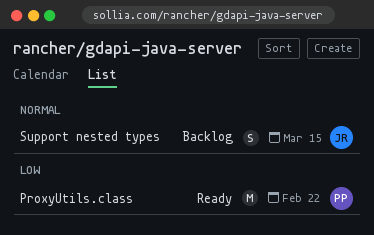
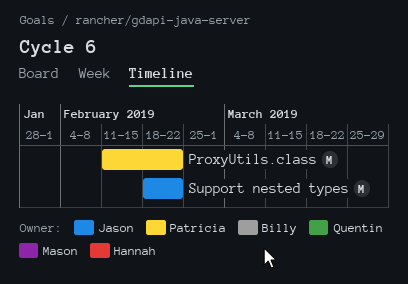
Support nested types, estimate: S -> M
Support nested types, due: Mar 15 -> Feb 22

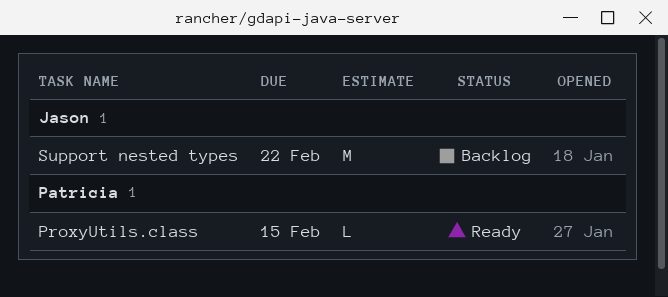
ProxyUtils.class, estimate: M -> L
ProxyUtils.class, due: Feb 22 -> Feb 15

